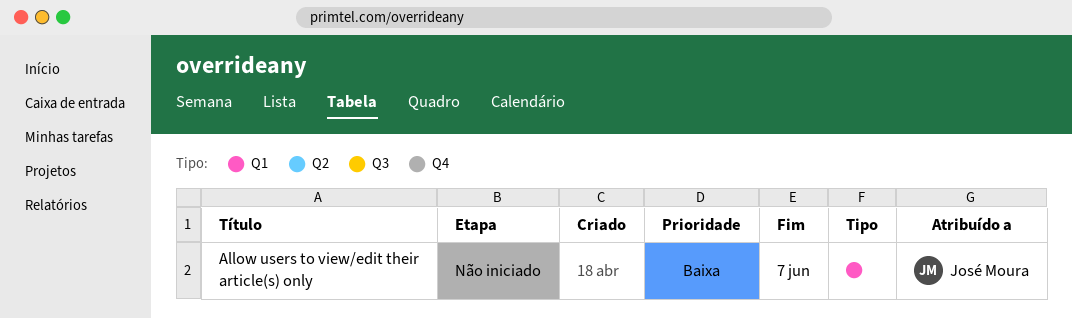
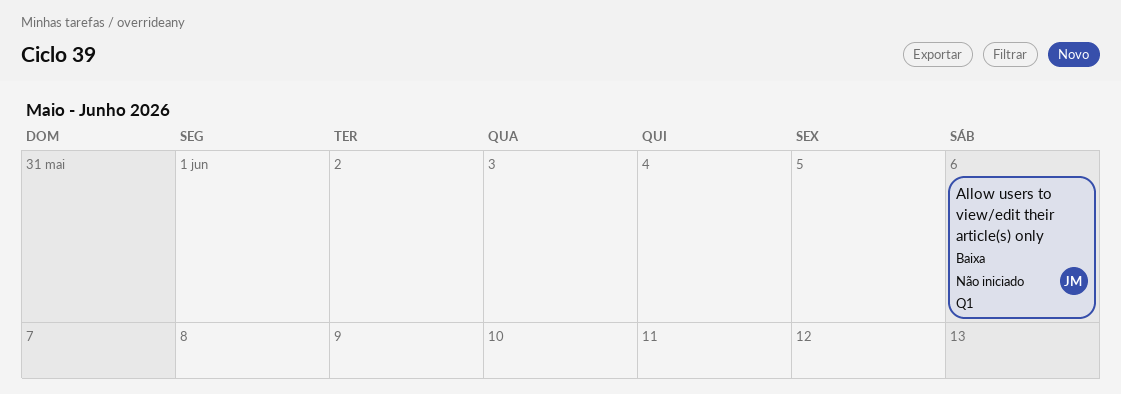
Allow users to view/edit their article(s) only, due: Jun 7 -> Jun 6

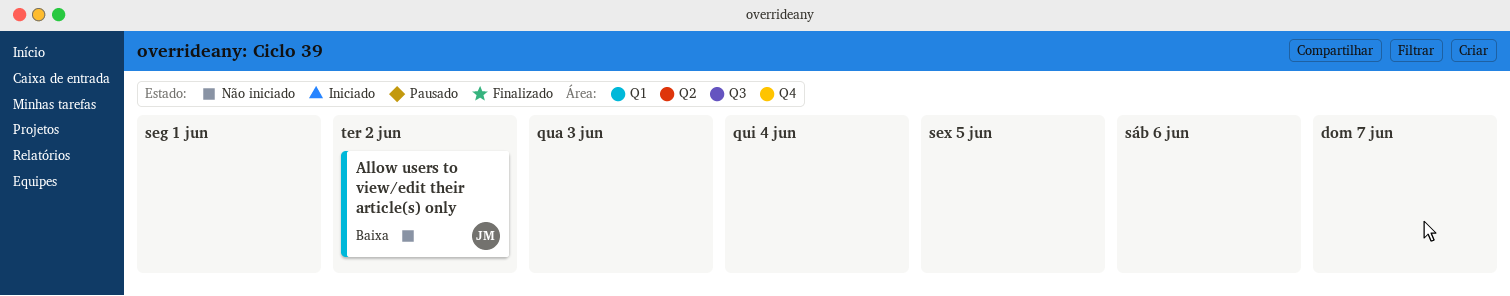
Allow users to view/edit their article(s) only, due: Jun 6 -> Jun 2

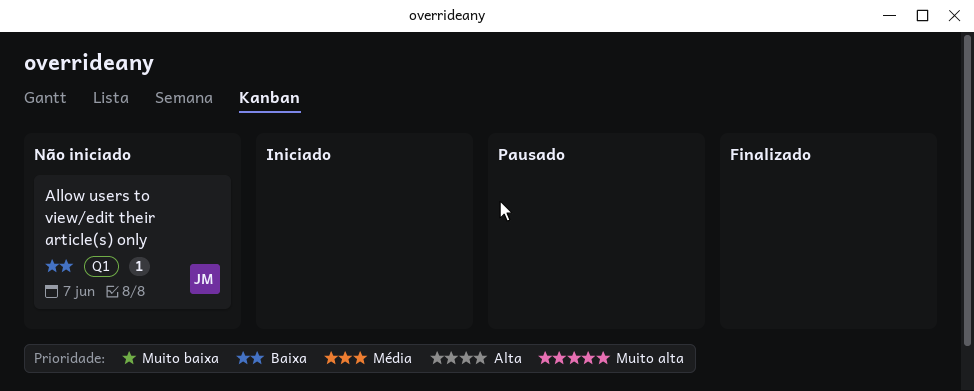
Allow users to view/edit their article(s) only, due: Jun 2 -> Jun 7

